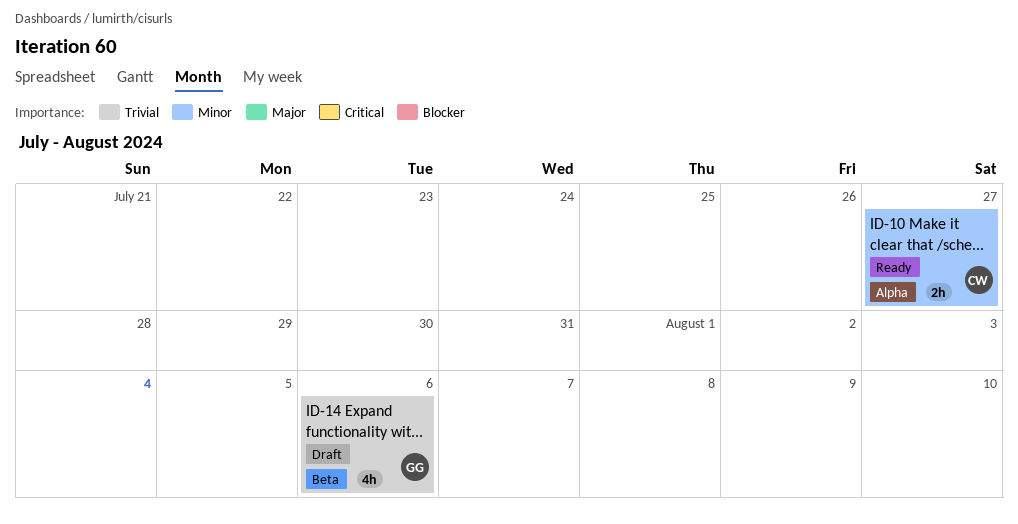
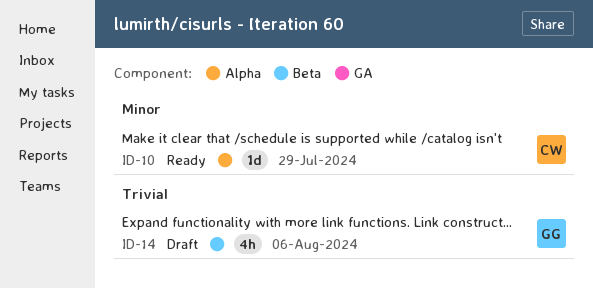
ID-10, estimate: 2h -> 1d
ID-10, due: Jul 27 -> Jul 29

